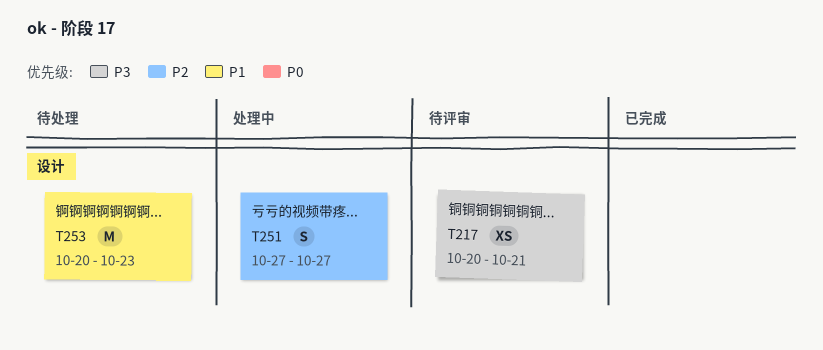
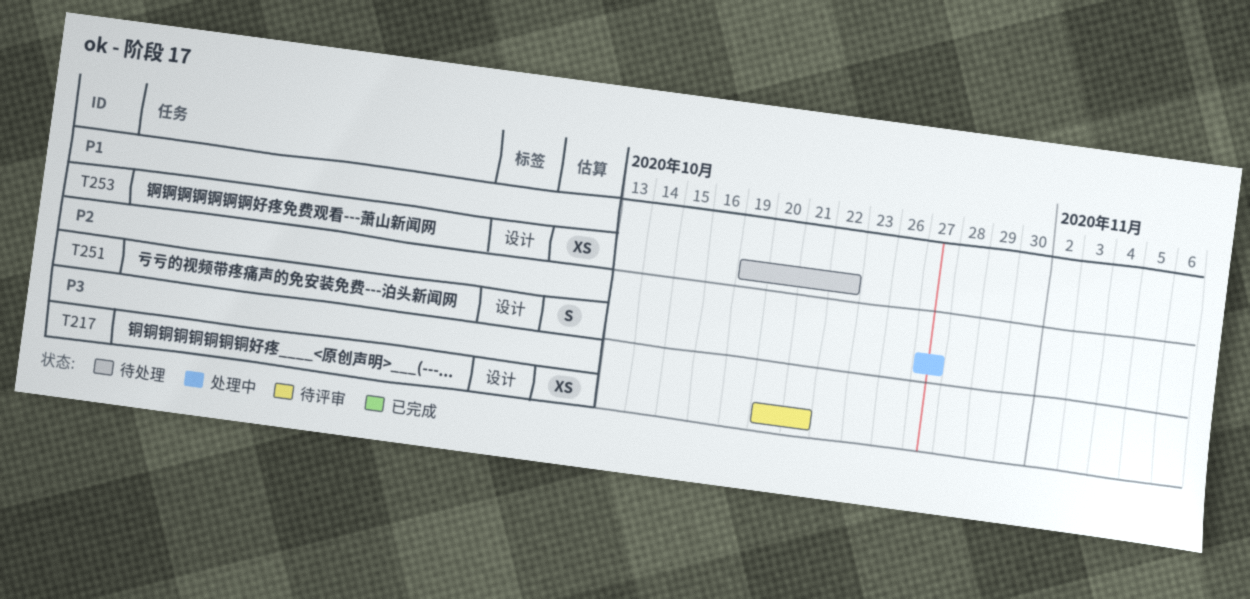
T253, estimate: M -> XS
T253, start: Oct 20 -> Oct 19
T253, due: Oct 23 -> Oct 22

